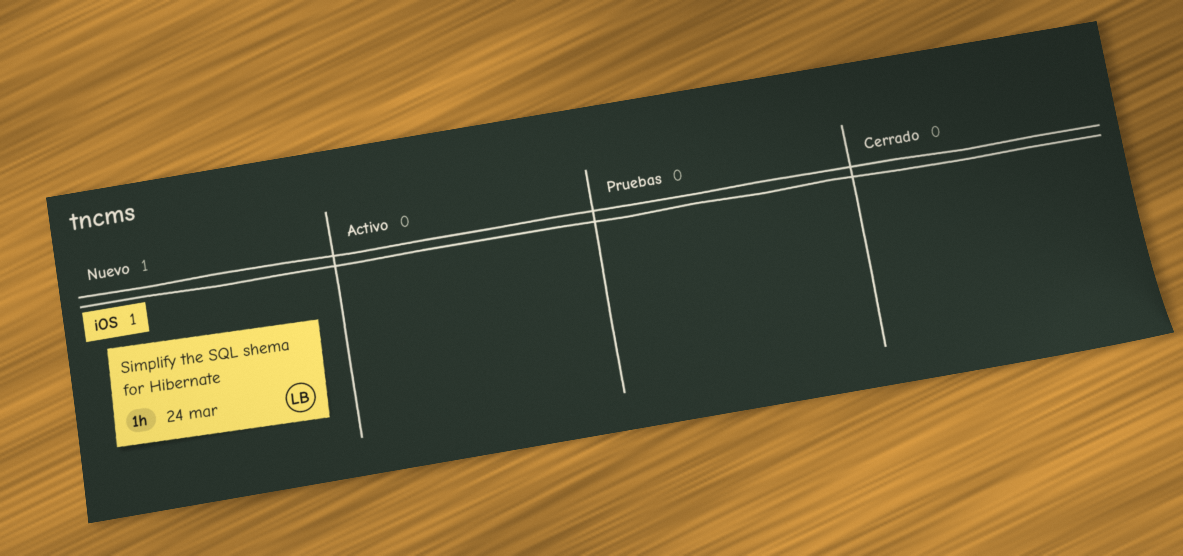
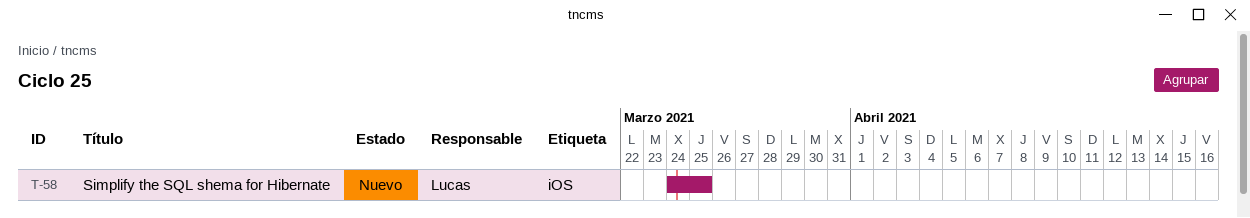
Simplify the SQL shema for Hibernate, due: Mar 24 -> Mar 25

